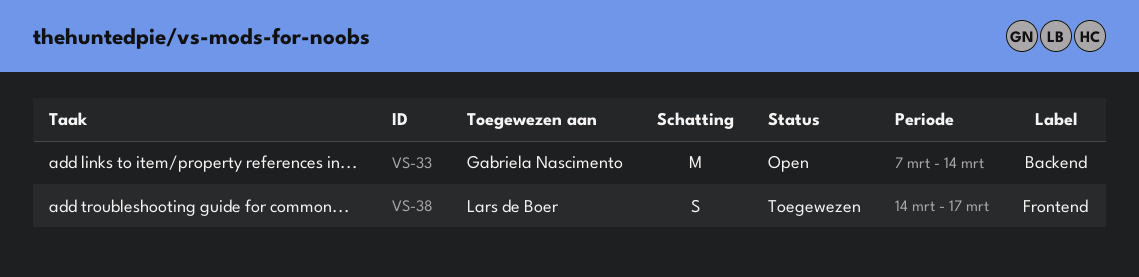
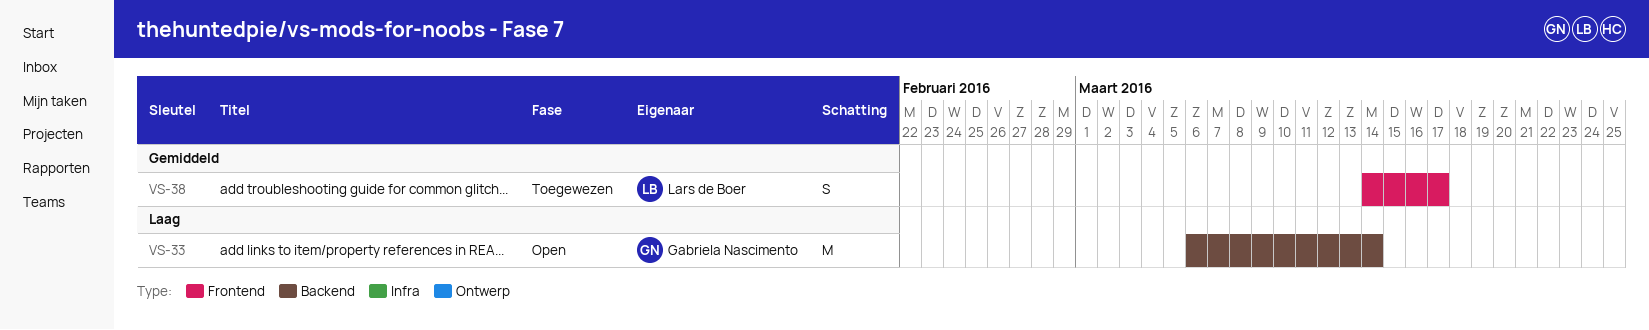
VS-33, start: Mar 7 -> Mar 6

